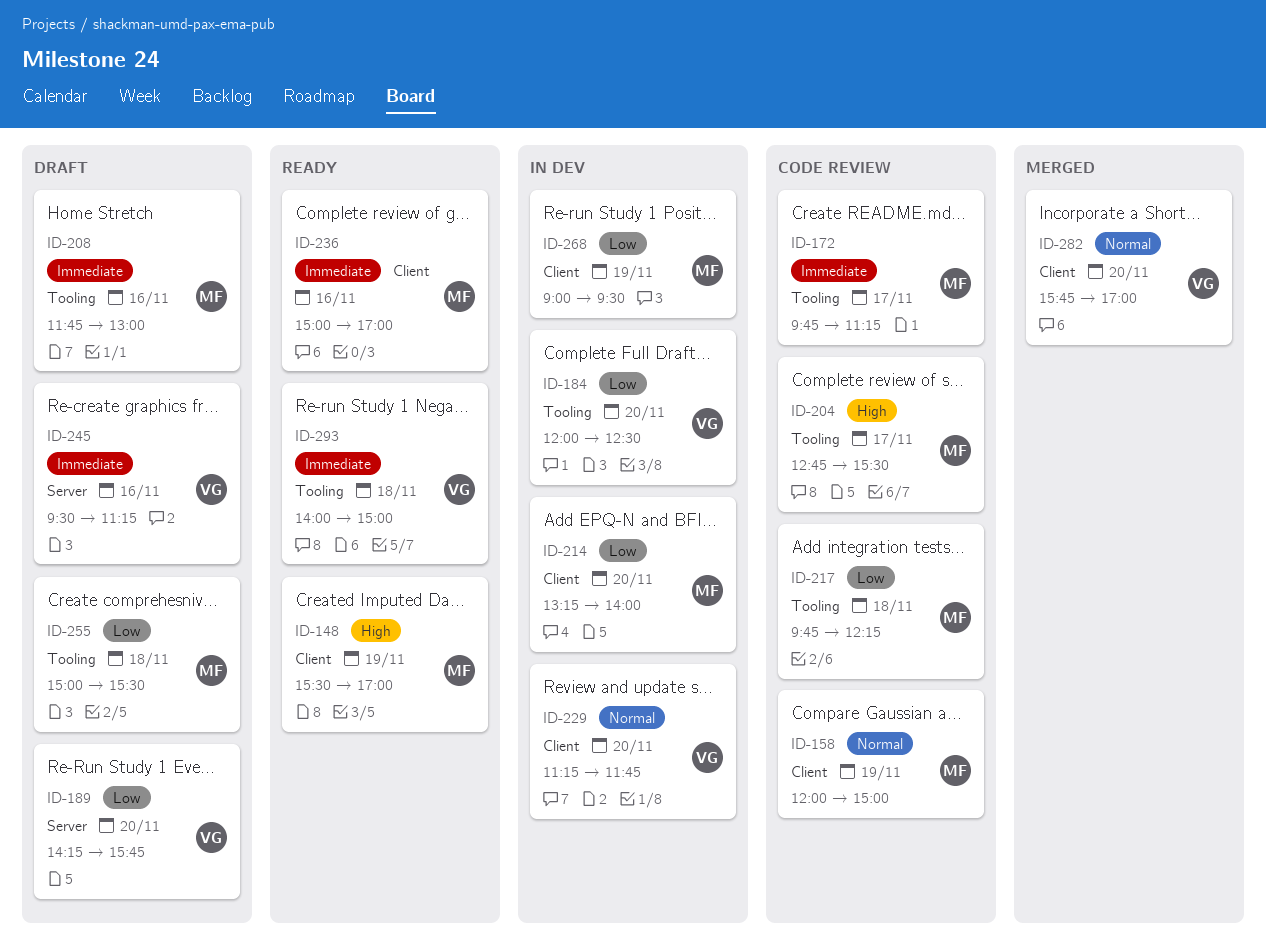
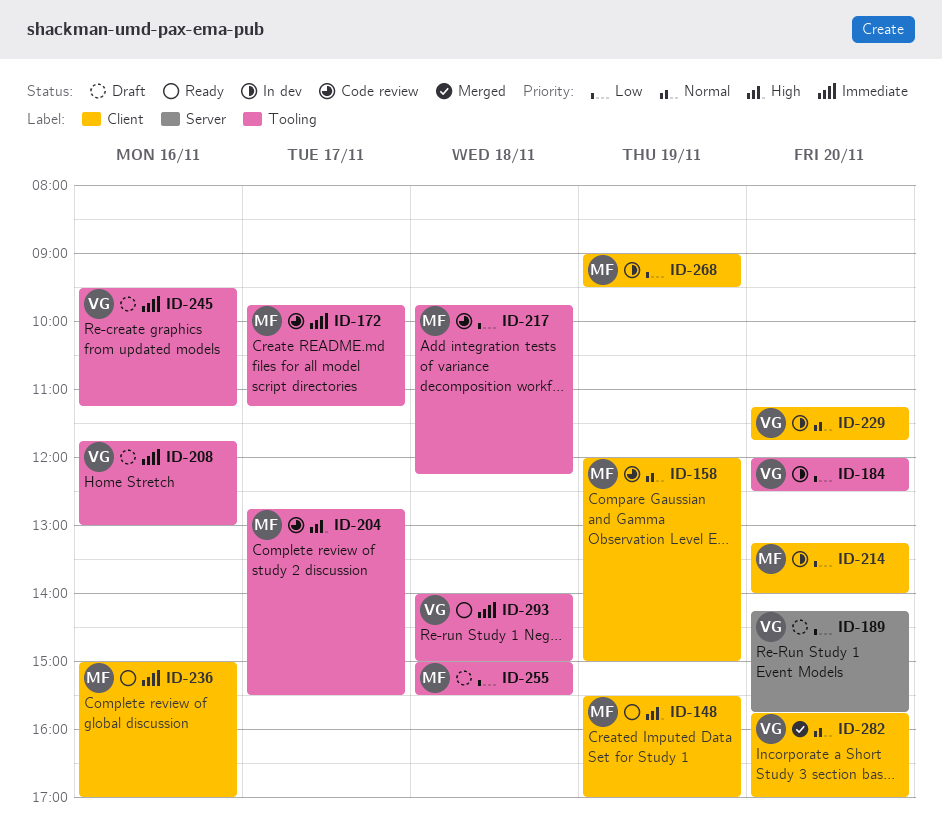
ID-208, owner: MF -> VG
ID-245, label: Server -> Tooling

